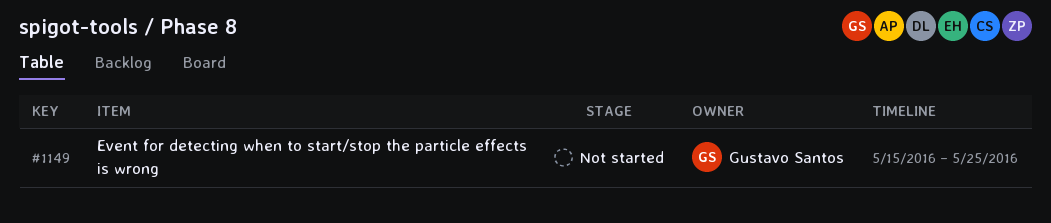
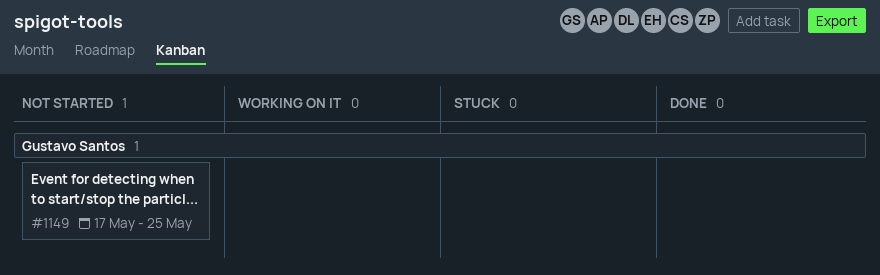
#1149, start: May 15 -> May 17

